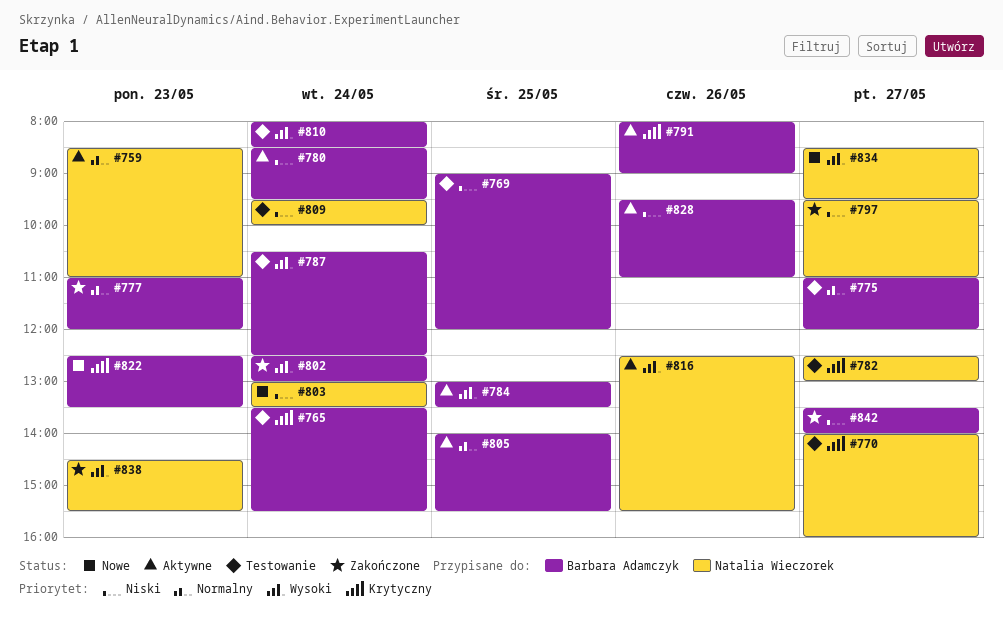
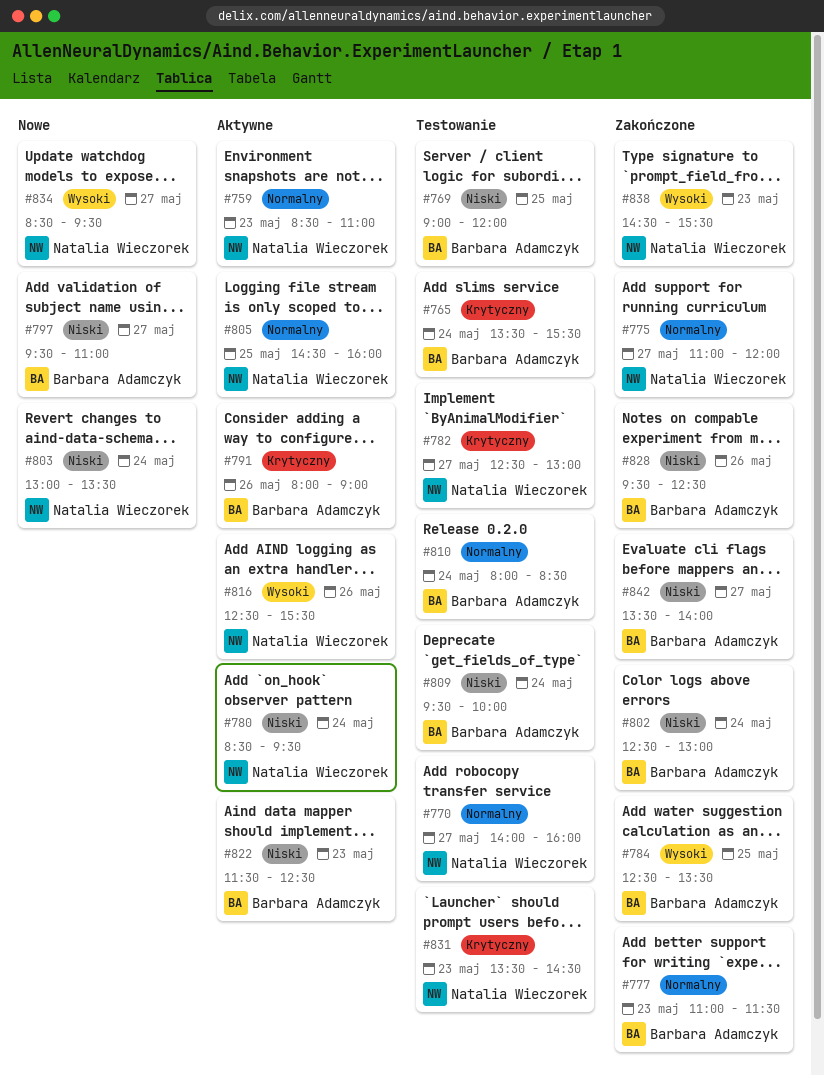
#770, priority: Krytyczny -> Normalny
#775, status: Testowanie -> Zakończone
#775, owner: Barbara Adamczyk -> Natalia Wieczorek
#777, ends: 12:00 -> 11:30
#780, owner: Barbara Adamczyk -> Natalia Wieczorek
#784, status: Aktywne -> Zakończone
#784, begins: 13:00 -> 12:30
#787: present -> none
#797, status: Zakończone -> Nowe
#797, owner: Natalia Wieczorek -> Barbara Adamczyk
#802, priority: Wysoki -> Niski
#805, owner: Barbara Adamczyk -> Natalia Wieczorek
#805, begins: 14:00 -> 14:30
#805, ends: 15:30 -> 16:00
#809, owner: Natalia Wieczorek -> Barbara Adamczyk
#810, priority: Wysoki -> Normalny
#822, status: Nowe -> Aktywne
#822, priority: Krytyczny -> Niski
#822, begins: 12:30 -> 11:30
#822, ends: 13:30 -> 12:30
#828, status: Aktywne -> Zakończone
#828, ends: 11:00 -> 12:30
#831: none -> present

